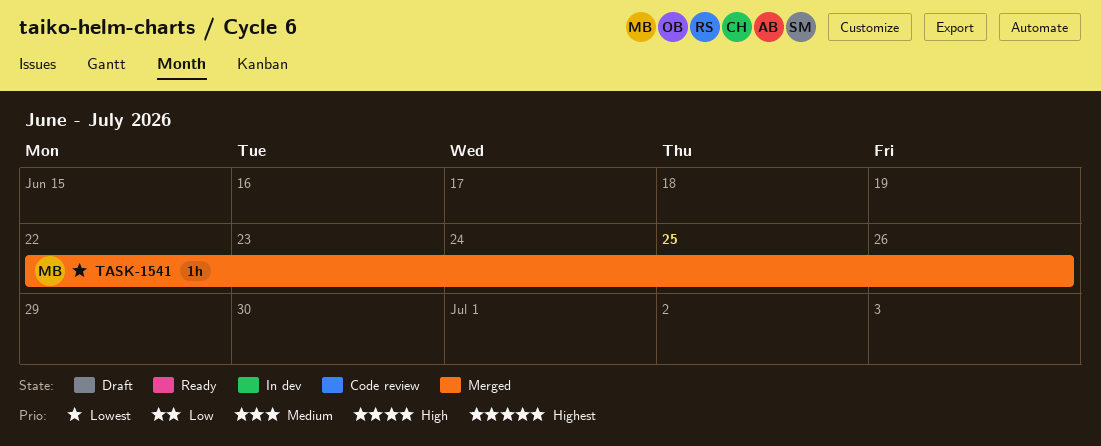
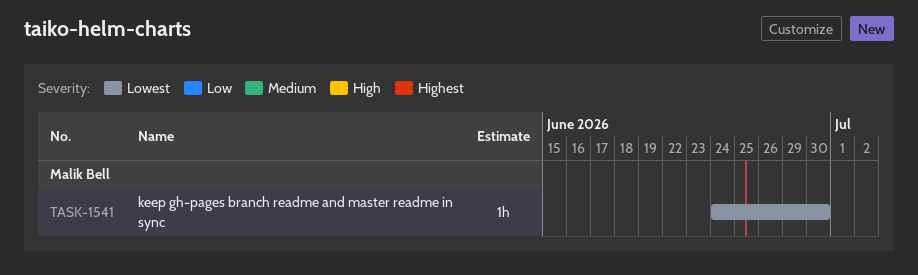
TASK-1541, start: Jun 22 -> Jun 24
TASK-1541, due: Jun 26 -> Jun 30

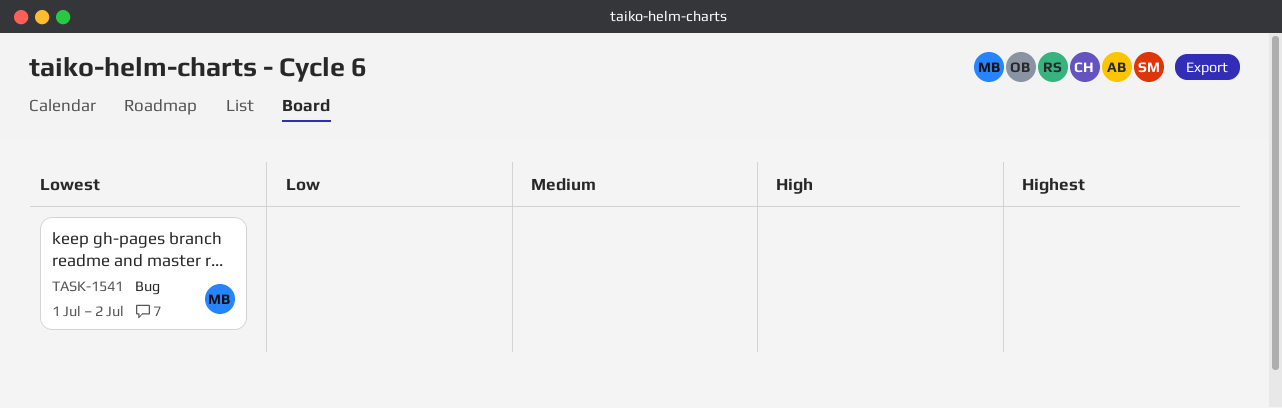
TASK-1541, start: Jun 24 -> Jul 1
TASK-1541, due: Jun 30 -> Jul 2

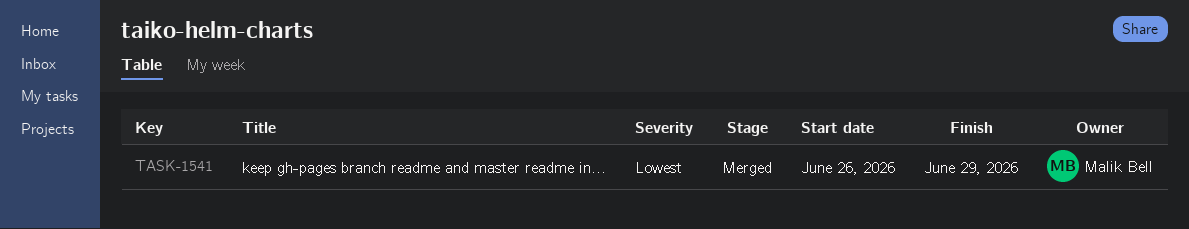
TASK-1541, start: Jul 1 -> Jun 26
TASK-1541, due: Jul 2 -> Jun 29

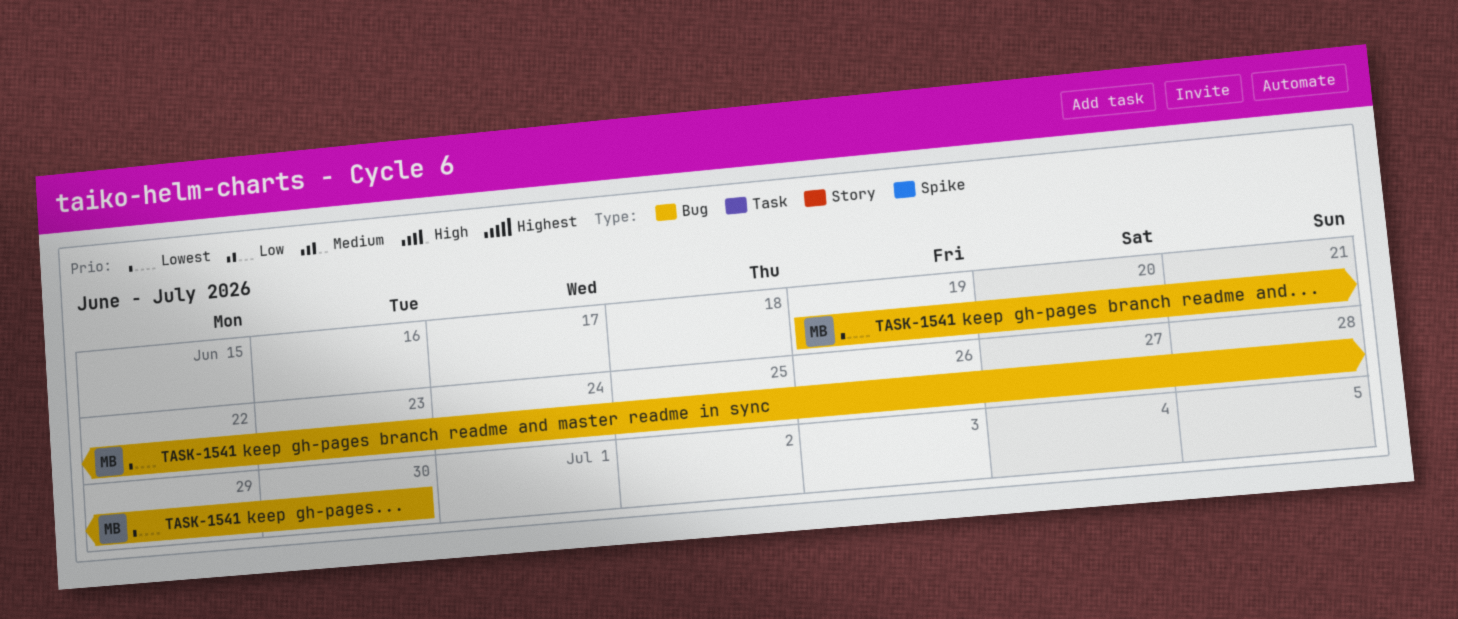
TASK-1541, start: Jun 26 -> Jun 19
TASK-1541, due: Jun 29 -> Jun 30

